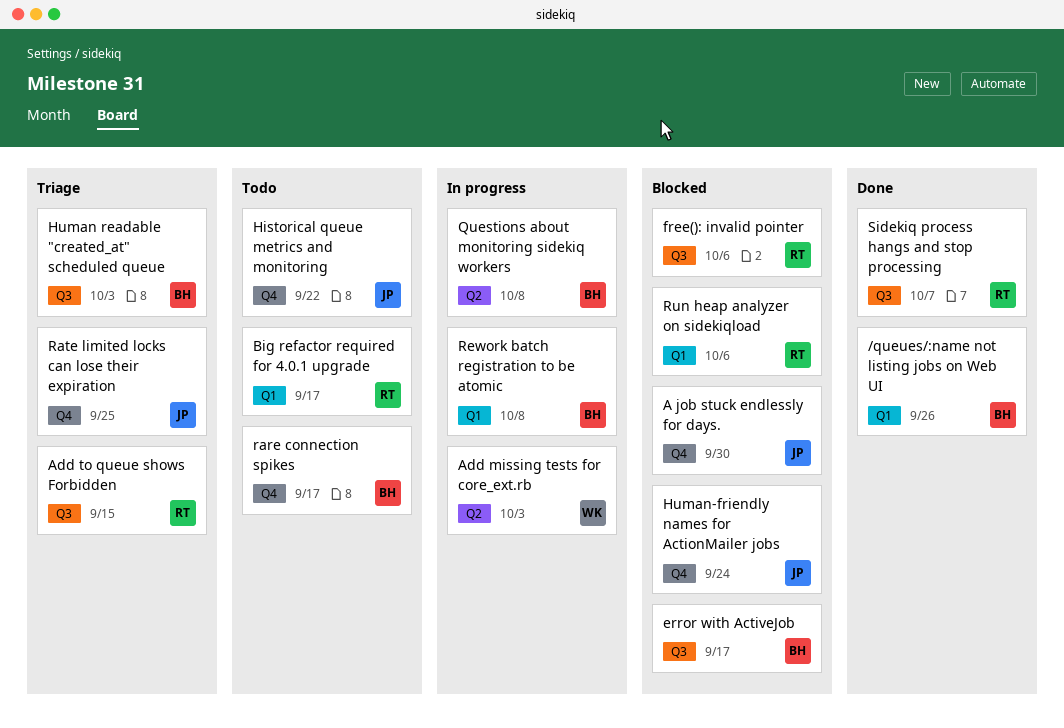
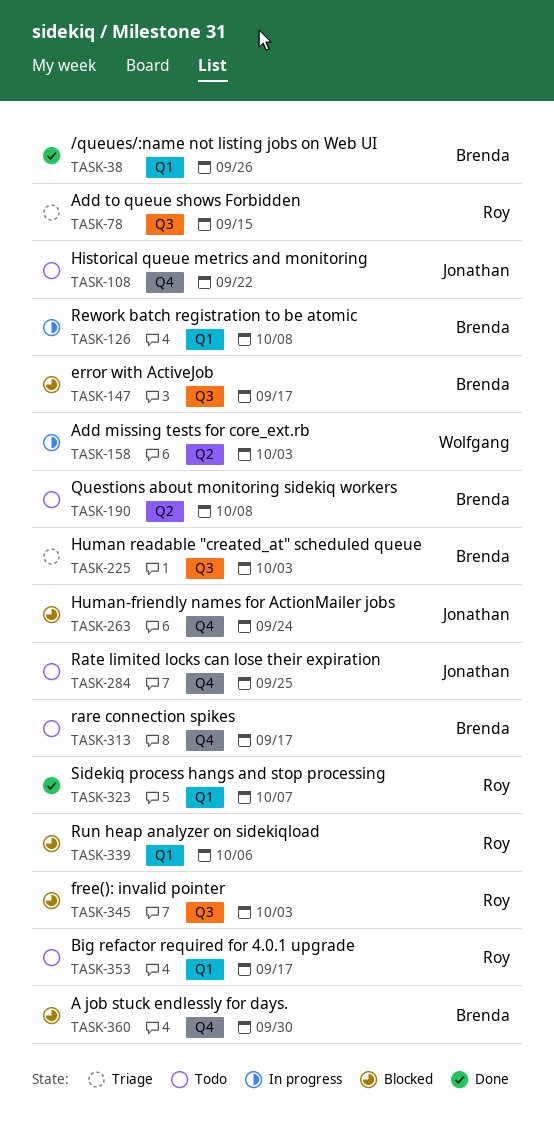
A job stuck endlessly for days., owner: Jonathan -> Brenda
free(): invalid pointer, due: Oct 6 -> Oct 3
Questions about monitoring sidekiq workers, status: In progress -> Todo
Rate limited locks can lose their expiration, status: Triage -> Todo
Sidekiq process hangs and stop processing, label: Q3 -> Q1

